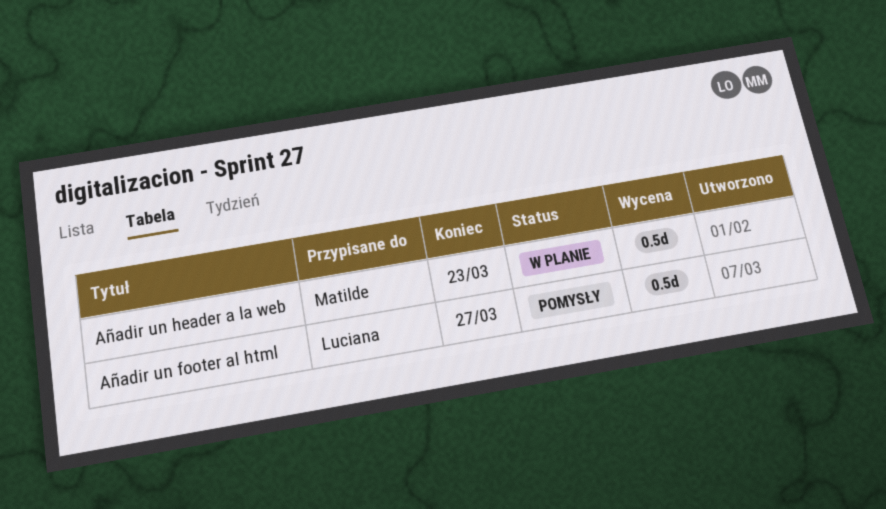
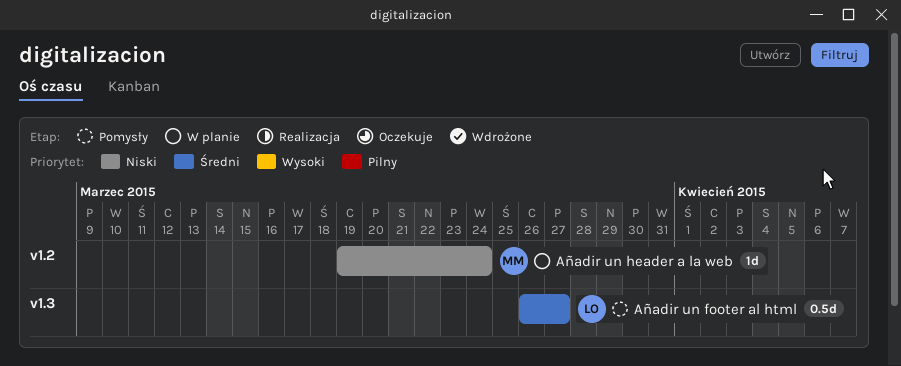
Añadir un header a la web, estimate: 0.5d -> 1d
Añadir un header a la web, due: Mar 23 -> Mar 24

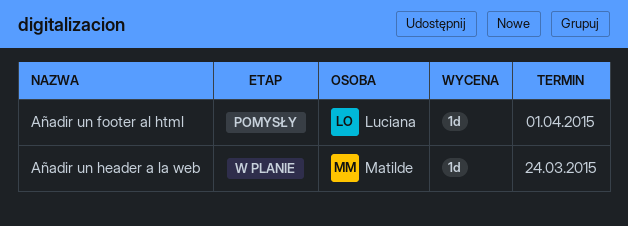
Añadir un footer al html, estimate: 0.5d -> 1d
Añadir un footer al html, due: Mar 27 -> Apr 1

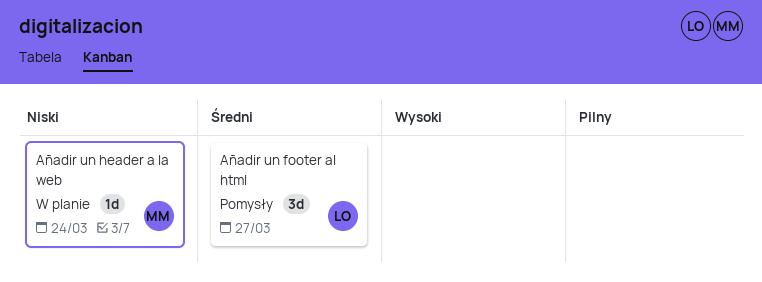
Añadir un footer al html, estimate: 1d -> 3d
Añadir un footer al html, due: Apr 1 -> Mar 27

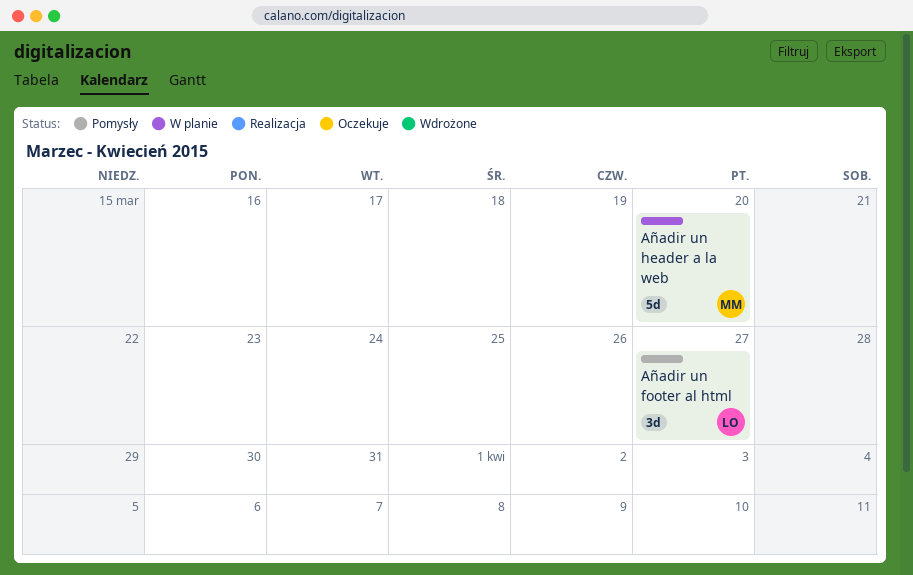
Añadir un header a la web, estimate: 1d -> 5d
Añadir un header a la web, due: Mar 24 -> Mar 20

